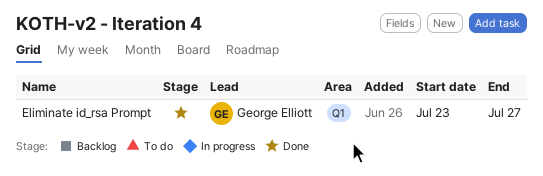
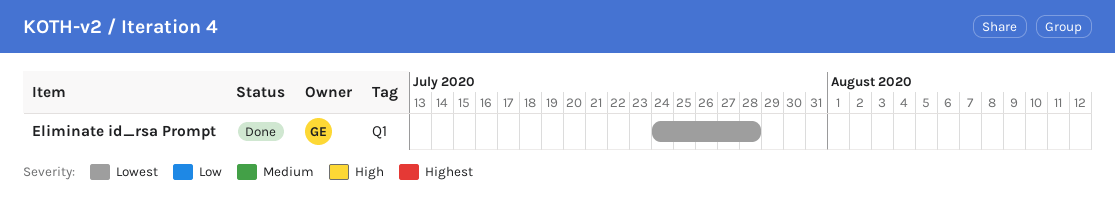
Eliminate id_rsa Prompt, start: Jul 23 -> Jul 24
Eliminate id_rsa Prompt, due: Jul 27 -> Jul 28

